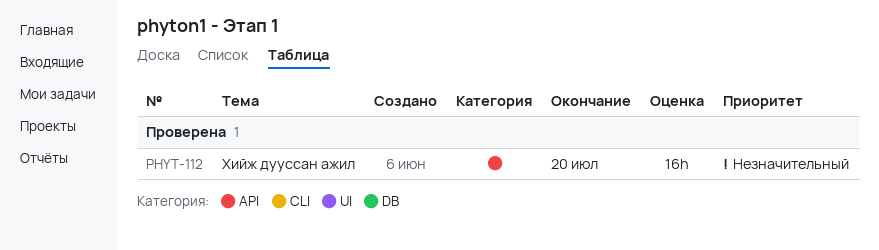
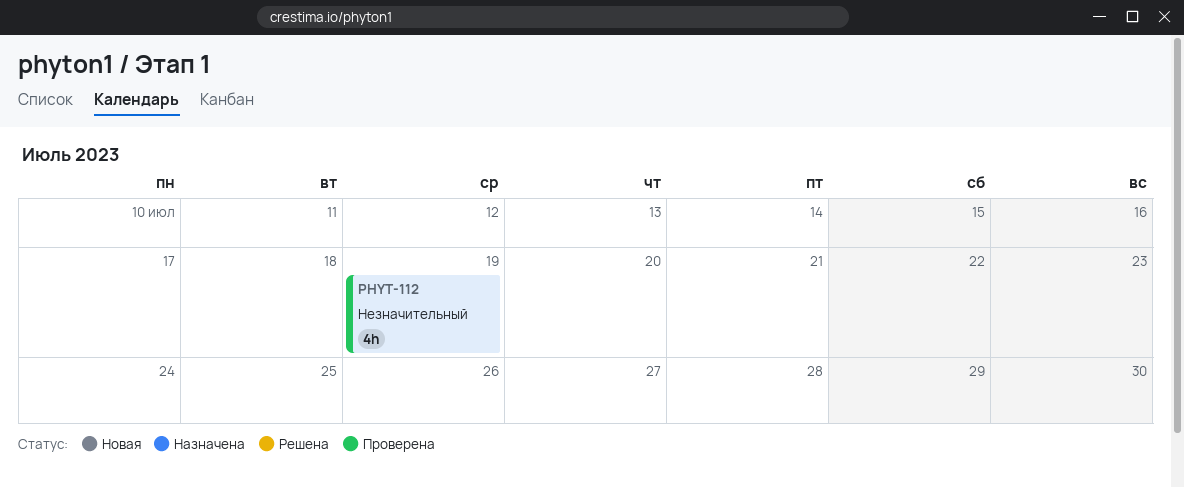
PHYT-112, estimate: 16h -> 4h
PHYT-112, due: Jul 20 -> Jul 19

